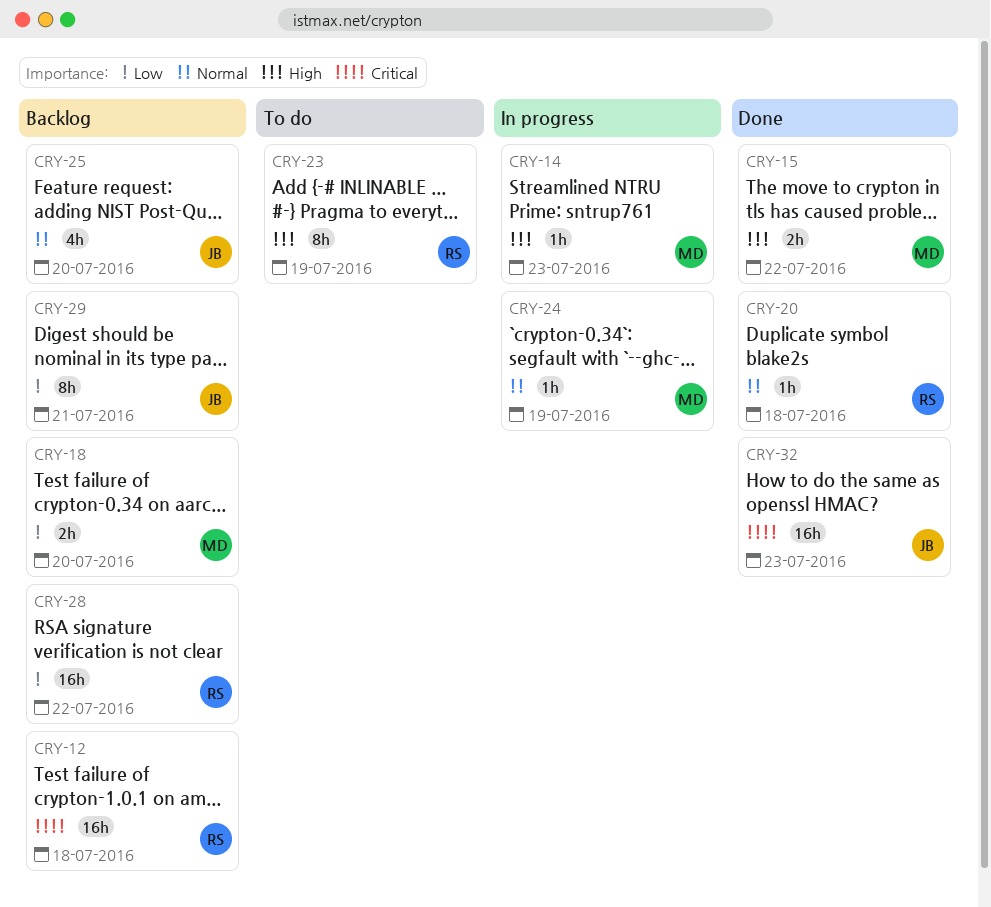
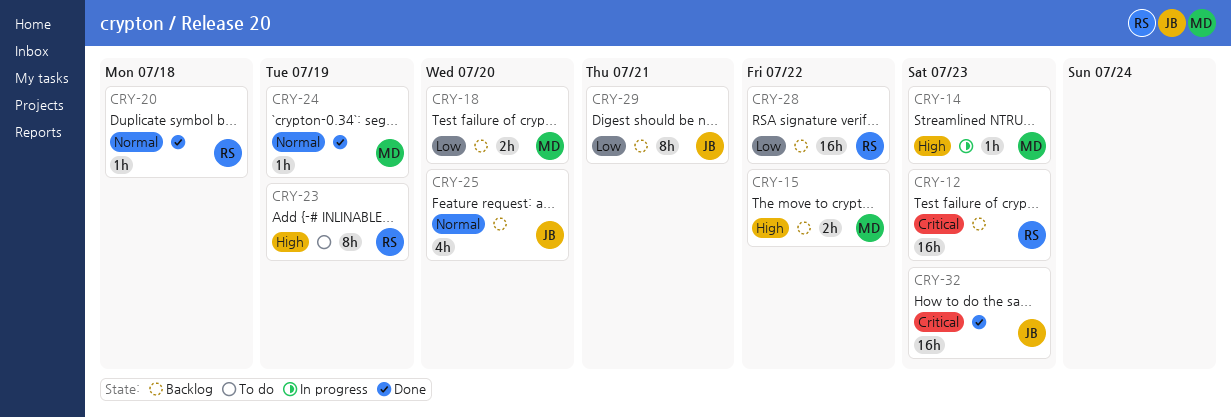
CRY-12, due: Jul 18 -> Jul 23
CRY-15, status: Done -> Backlog
CRY-24, status: In progress -> Done

